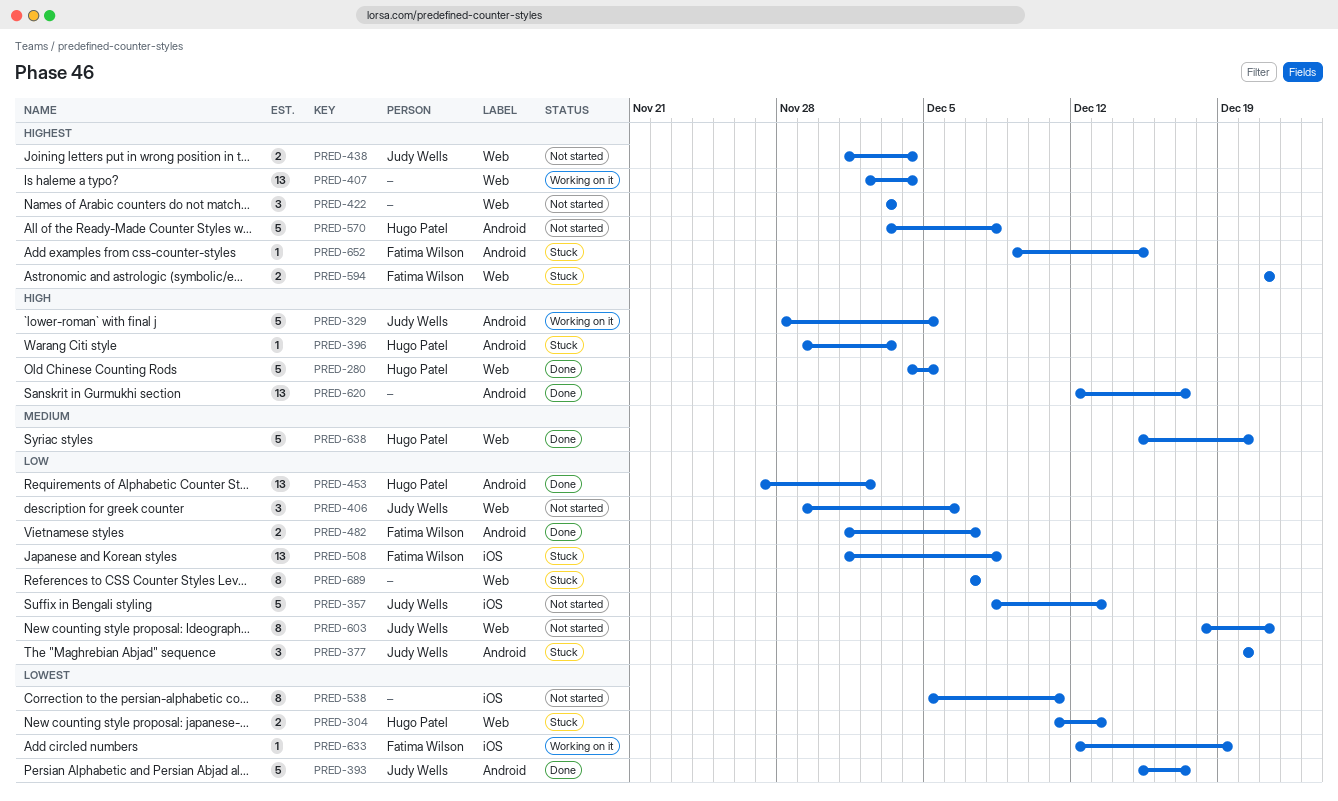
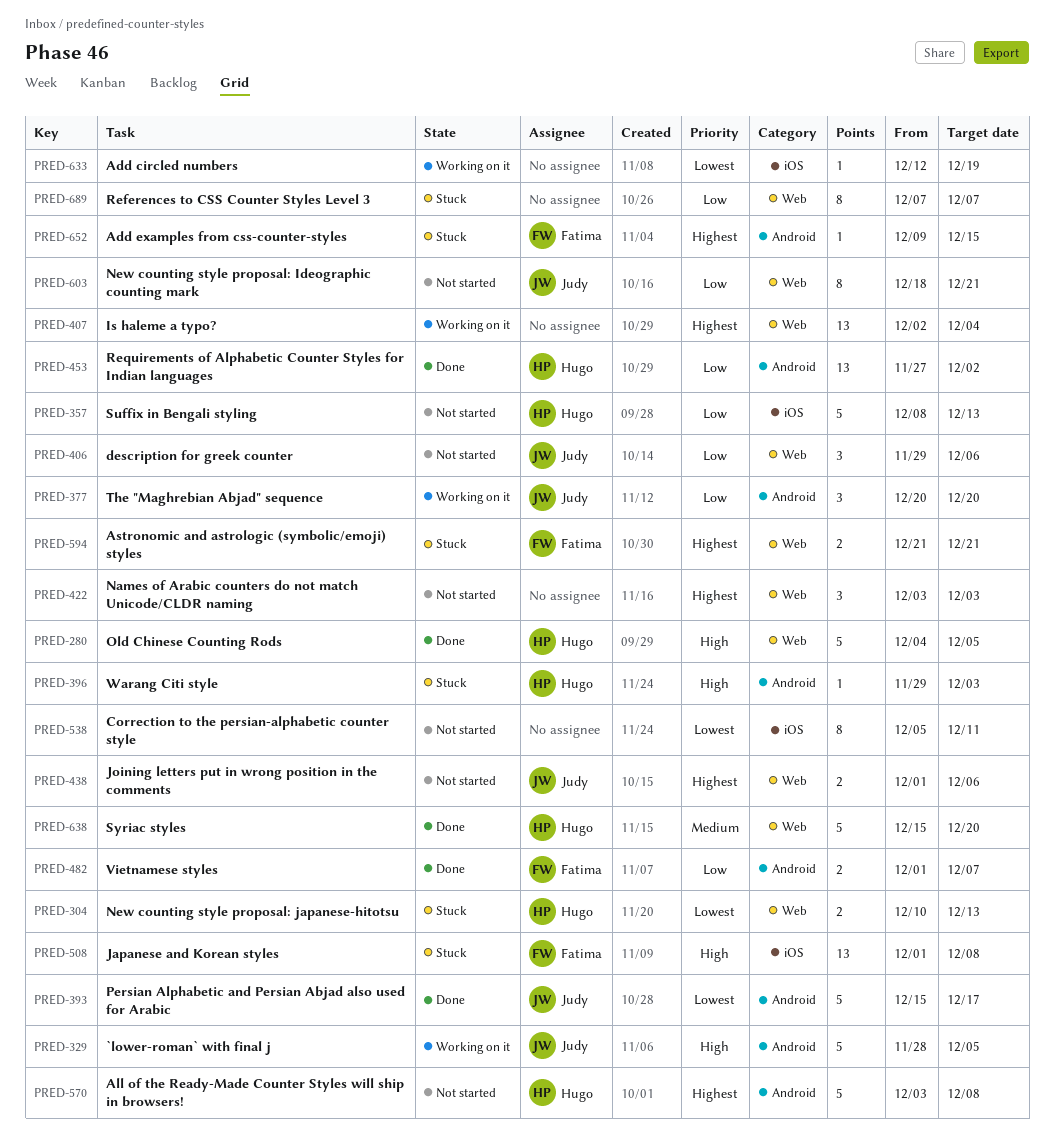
PRED-304, start: Dec 11 -> Dec 10
PRED-357, owner: Judy Wells -> Hugo Patel
PRED-377, status: Stuck -> Working on it
PRED-438, due: Dec 4 -> Dec 6
PRED-508, priority: Low -> High
PRED-620: present -> none
PRED-633, owner: Fatima Wilson -> none

